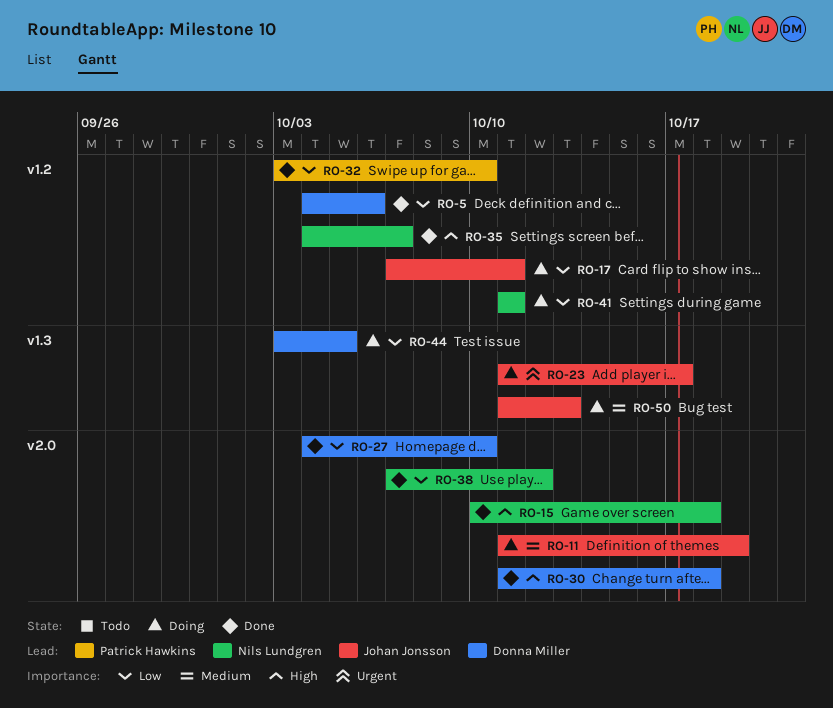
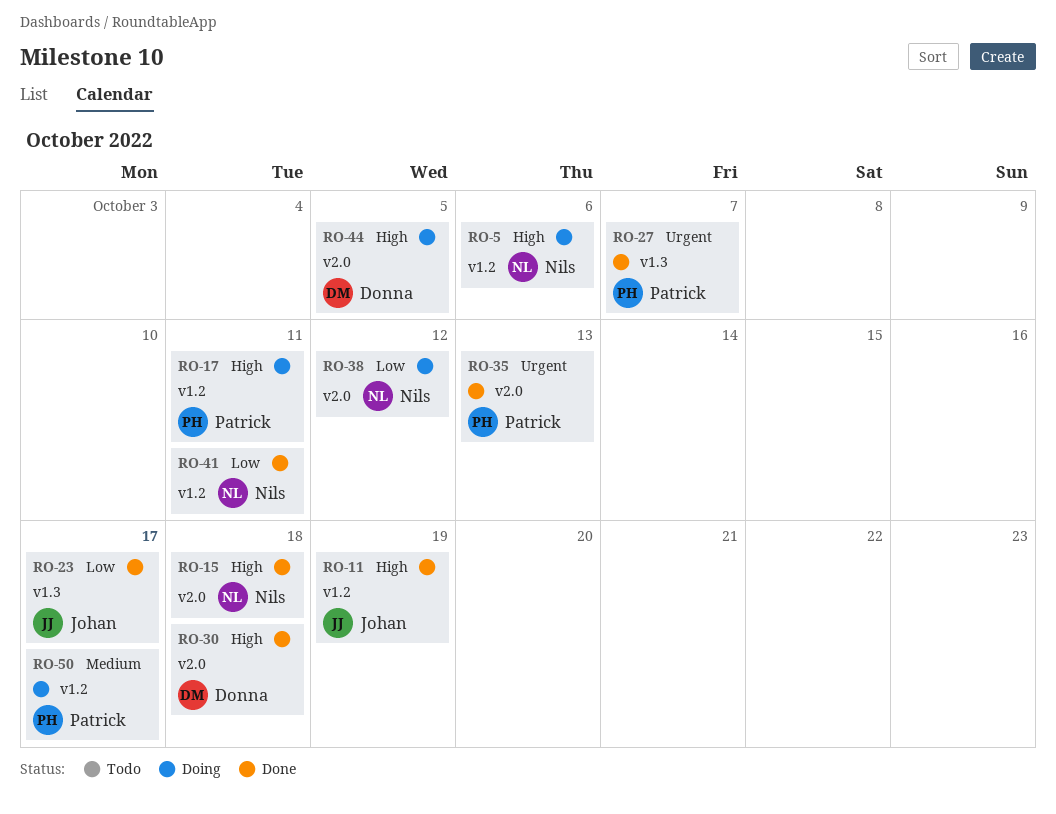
RO-5, status: Done -> Doing
RO-5, owner: Donna Miller -> Nils Lundgren
RO-5, priority: Low -> High
RO-11, status: Doing -> Done
RO-11, priority: Medium -> High
RO-11, label: v2.0 -> v1.2
RO-17, owner: Johan Jonsson -> Patrick Hawkins
RO-17, priority: Low -> High
RO-23, status: Doing -> Done
RO-23, priority: Urgent -> Low
RO-27, owner: Donna Miller -> Patrick Hawkins
RO-27, priority: Low -> Urgent
RO-27, label: v2.0 -> v1.3
RO-27, due: Oct 10 -> Oct 7
RO-32: present -> none
RO-35, owner: Nils Lundgren -> Patrick Hawkins
RO-35, priority: High -> Urgent
RO-35, label: v1.2 -> v2.0
RO-35, due: Oct 7 -> Oct 13
RO-38, status: Done -> Doing
RO-41, status: Doing -> Done
RO-44, priority: Low -> High
RO-44, label: v1.3 -> v2.0
RO-50, owner: Johan Jonsson -> Patrick Hawkins
RO-50, label: v1.3 -> v1.2
RO-50, due: Oct 13 -> Oct 17

